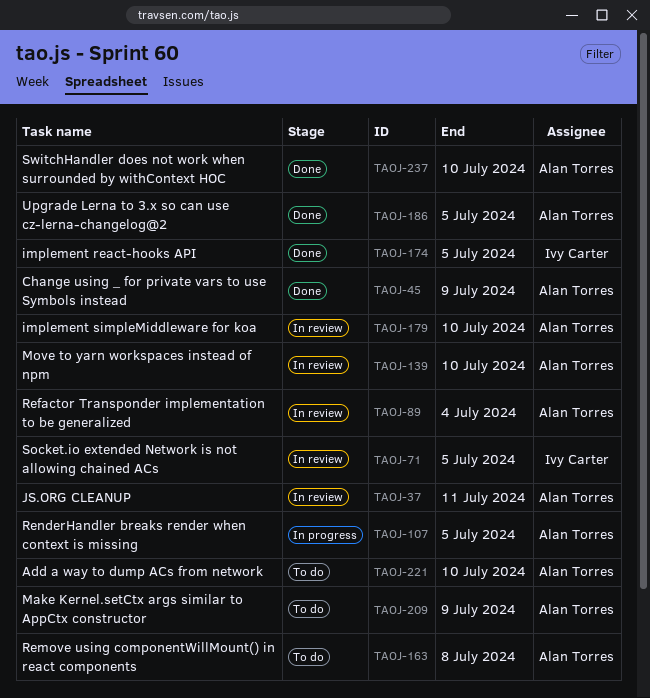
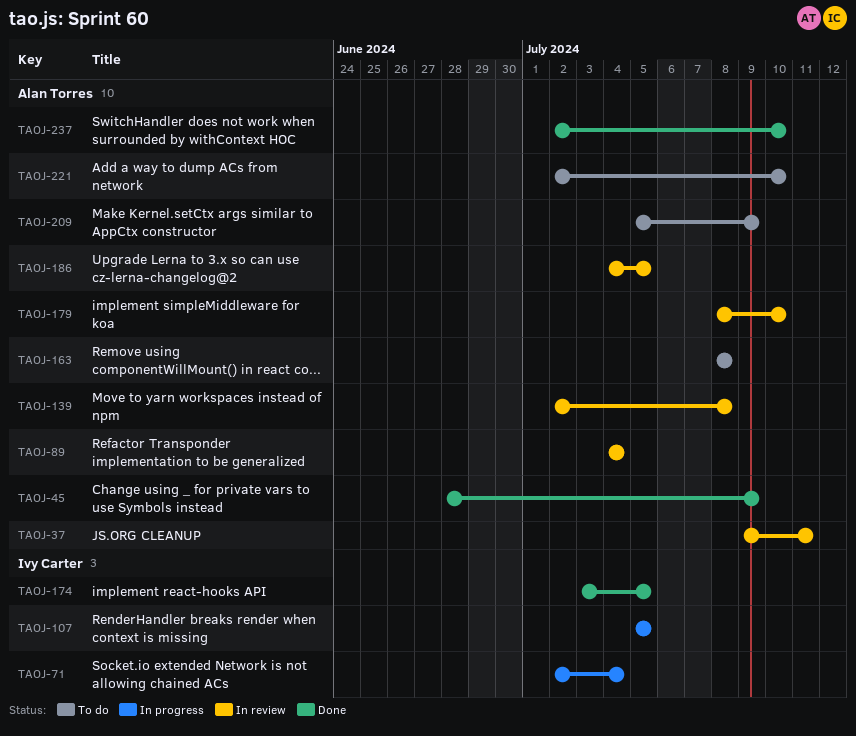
TAOJ-71, status: In review -> In progress
TAOJ-71, due: Jul 5 -> Jul 4
TAOJ-107, owner: Alan Torres -> Ivy Carter
TAOJ-139, due: Jul 10 -> Jul 8
TAOJ-186, status: Done -> In review

